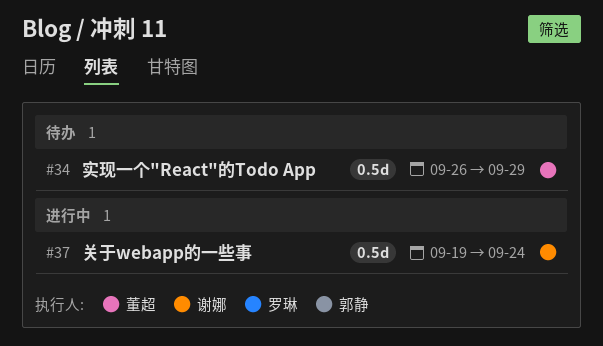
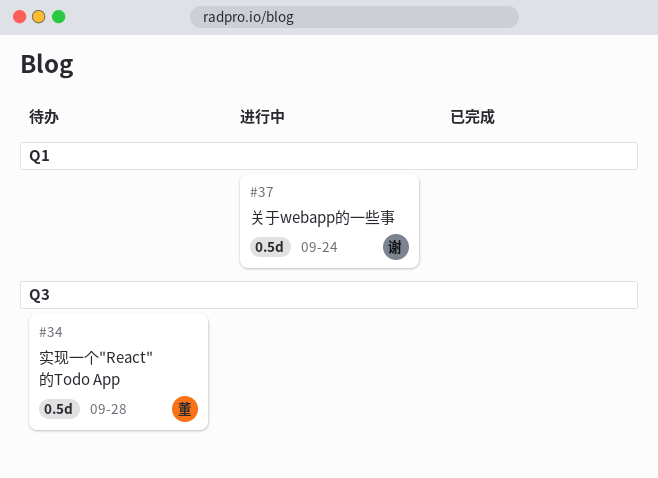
#34, due: Sep 29 -> Sep 28

